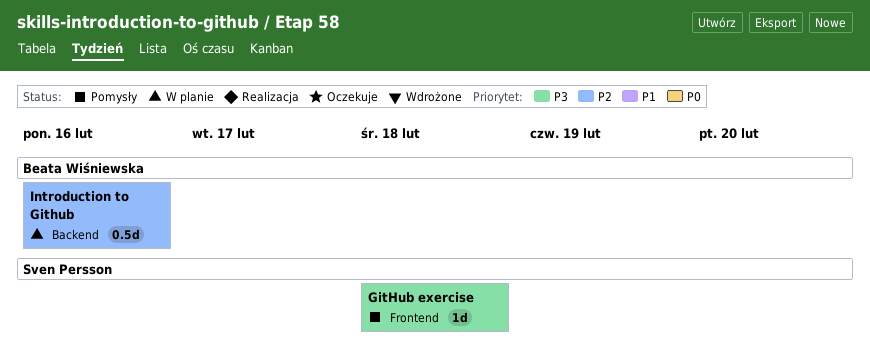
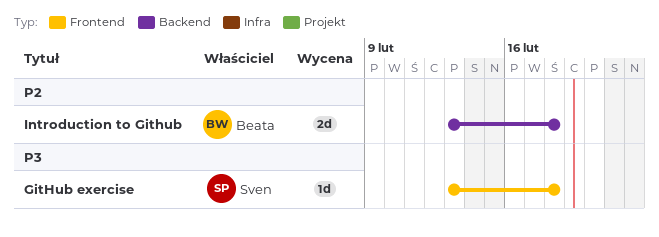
Introduction to Github, estimate: 0.5d -> 2d
Introduction to Github, due: Feb 16 -> Feb 18

